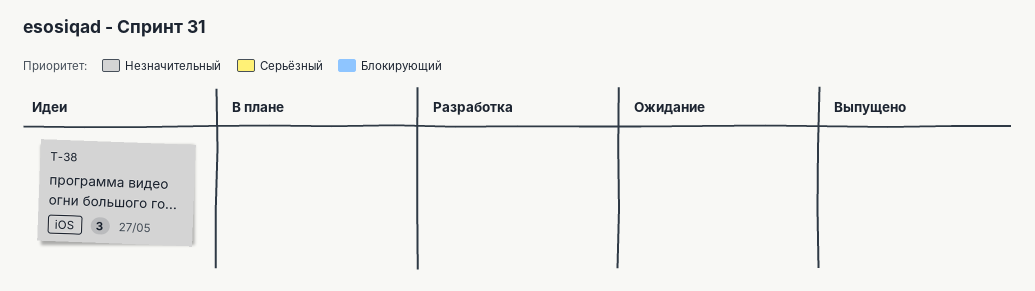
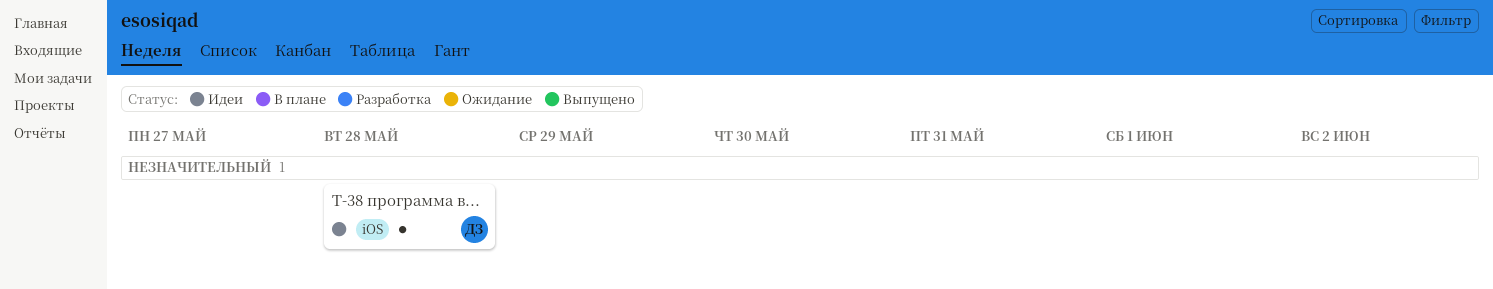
T-38, estimate: 3 -> 1
T-38, due: May 27 -> May 28

